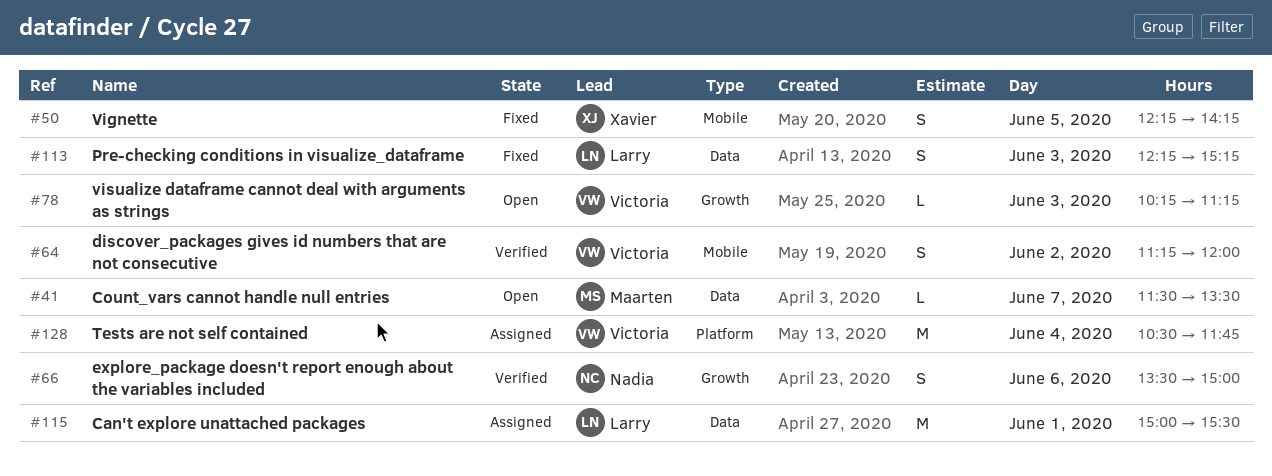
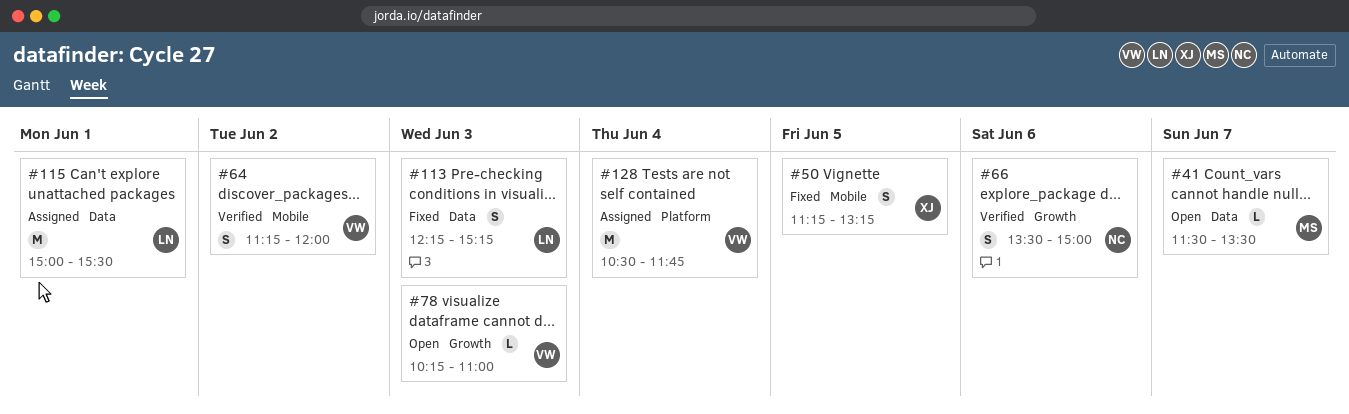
#50, begins: 12:15 -> 11:15
#50, ends: 14:15 -> 13:15
#78, ends: 11:15 -> 11:00

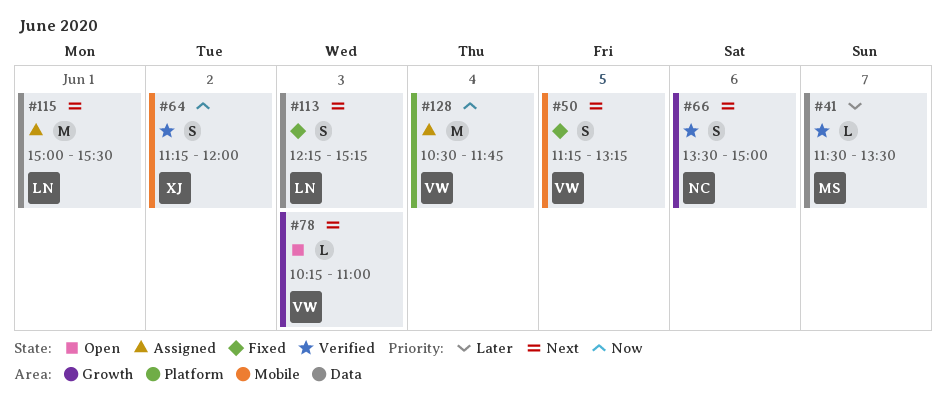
#41, status: Open -> Verified
#50, owner: XJ -> VW
#64, owner: VW -> XJ

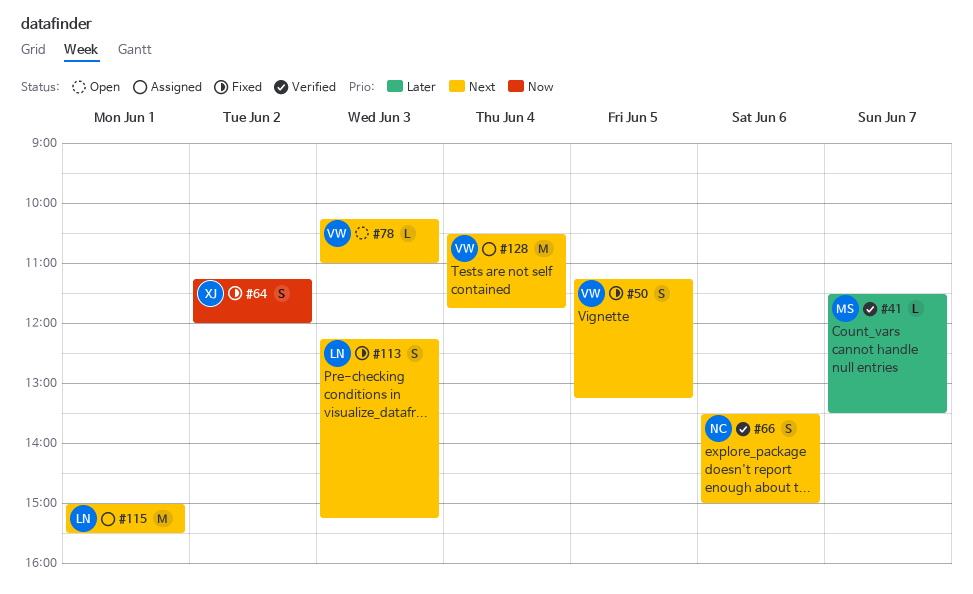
#64, status: Verified -> Fixed
#128, priority: Now -> Next

